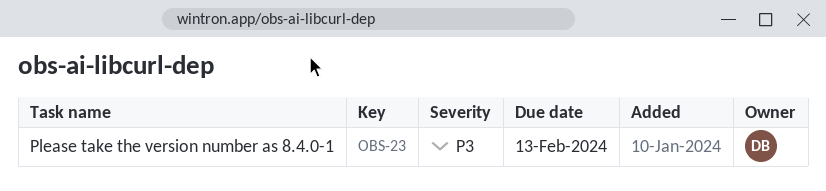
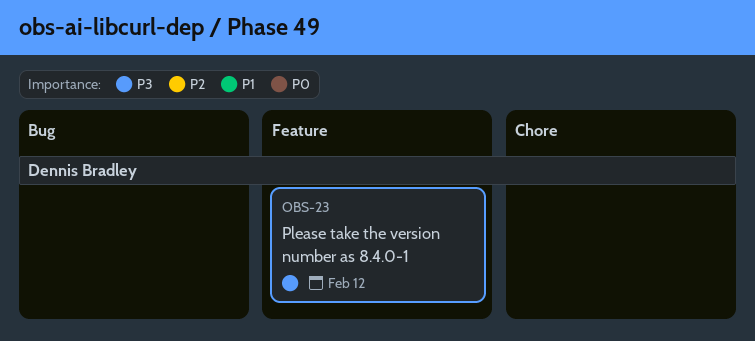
OBS-23, due: Feb 13 -> Feb 12

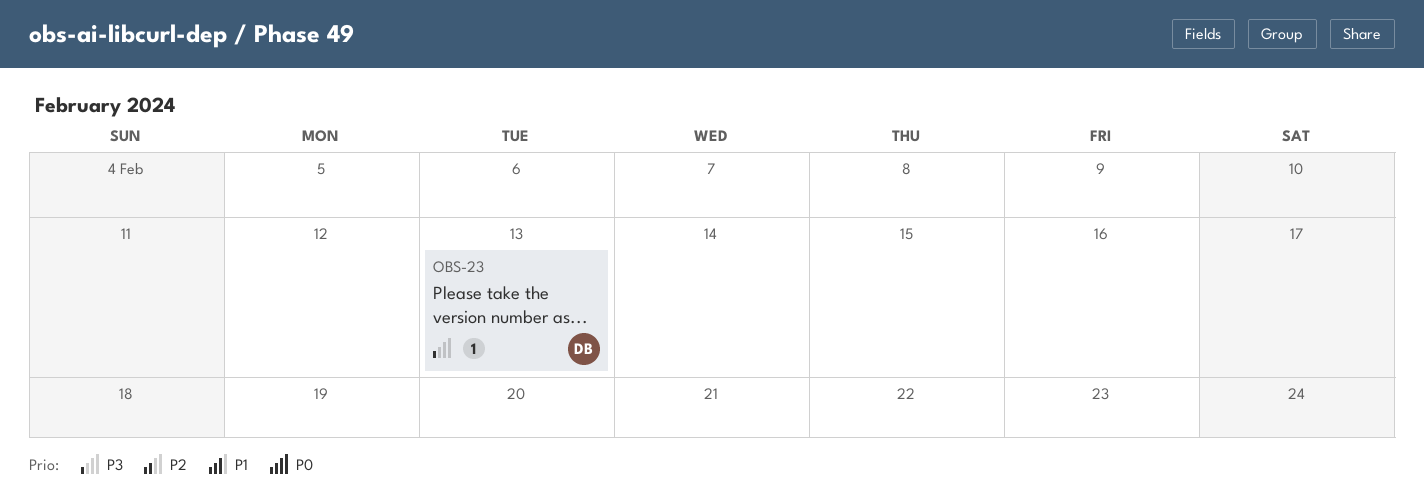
OBS-23, due: Feb 12 -> Feb 13

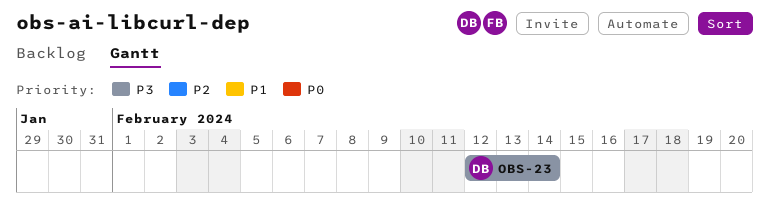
OBS-23, due: Feb 13 -> Feb 14

